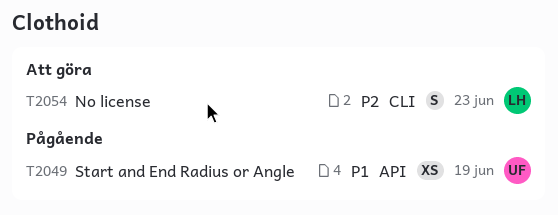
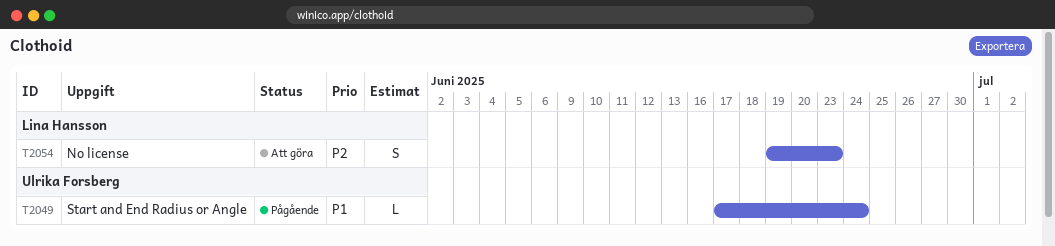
T2049, estimate: XS -> L
T2049, due: Jun 19 -> Jun 24

